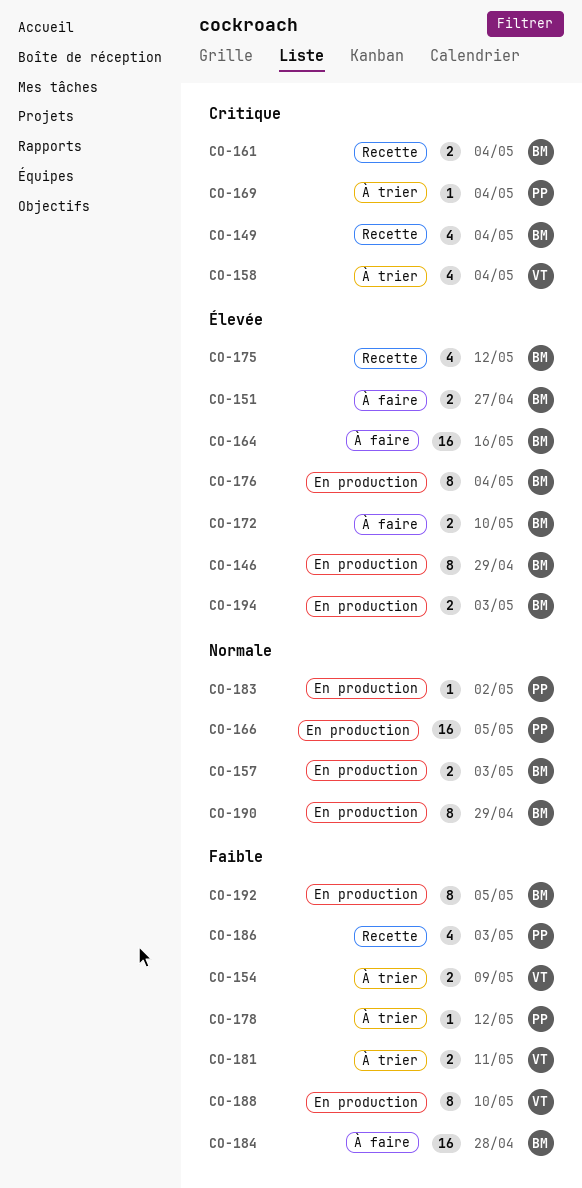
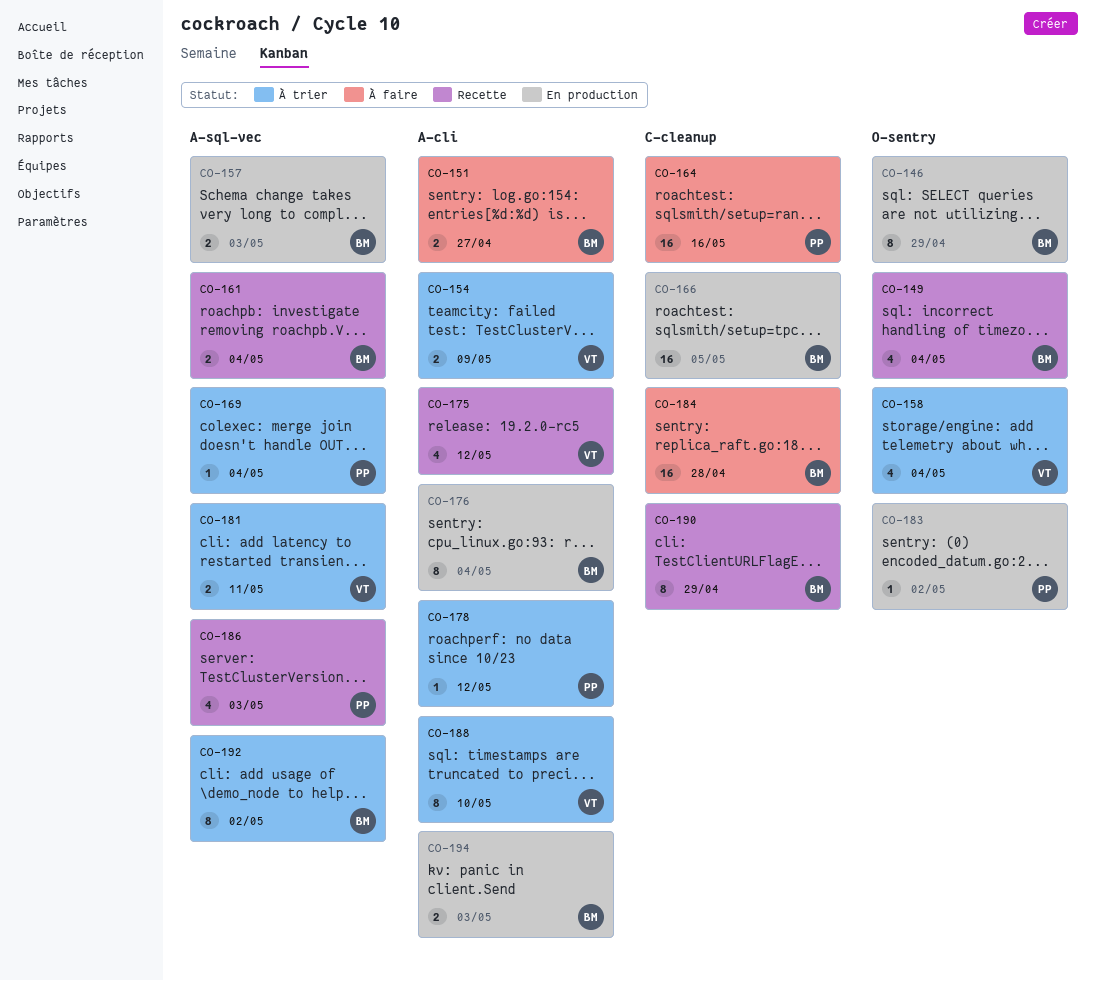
CO-164, owner: BM -> PP
CO-166, owner: PP -> BM
CO-172: present -> none
CO-175, owner: BM -> VT
CO-188, status: En production -> À trier
CO-190, status: En production -> Recette
CO-192, status: En production -> À trier
CO-192, due: May 5 -> May 2

